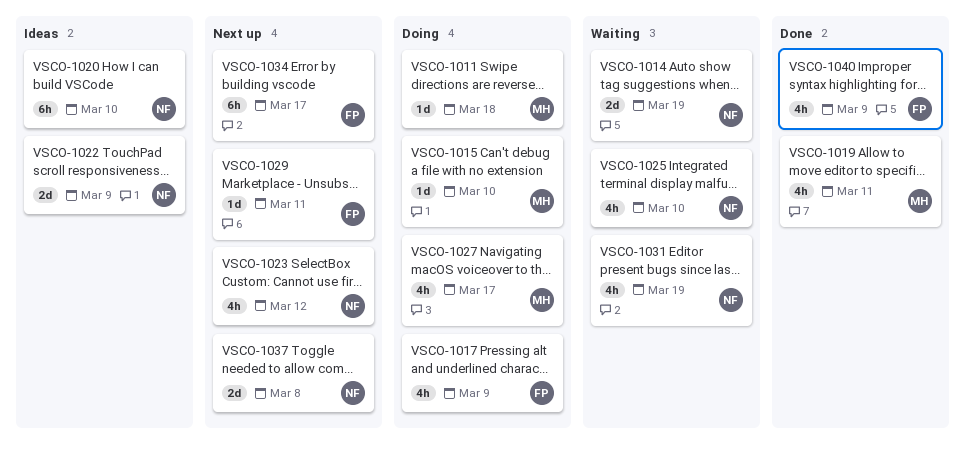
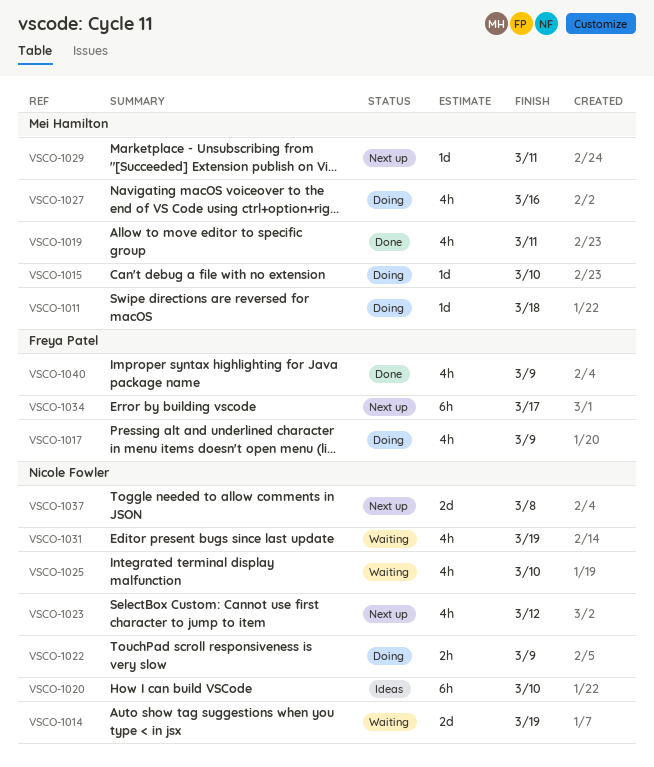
VSCO-1022, status: Ideas -> Doing
VSCO-1022, estimate: 2d -> 2h
VSCO-1027, due: Mar 17 -> Mar 16
VSCO-1029, owner: Freya Patel -> Mei Hamilton

